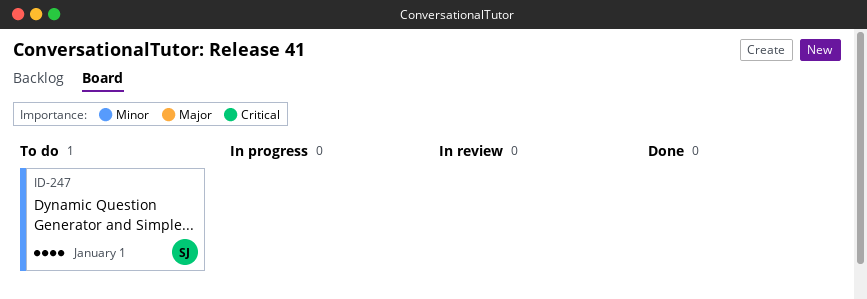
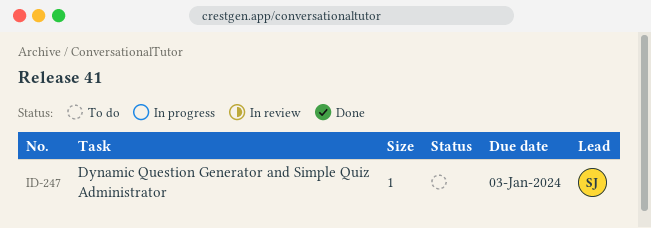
ID-247, estimate: 4 -> 1
ID-247, due: Jan 1 -> Jan 3

